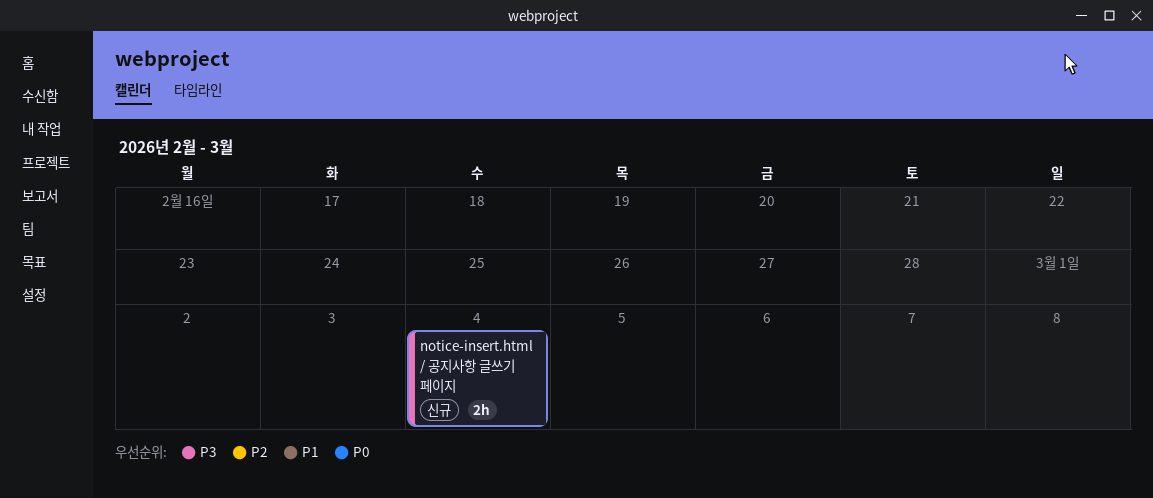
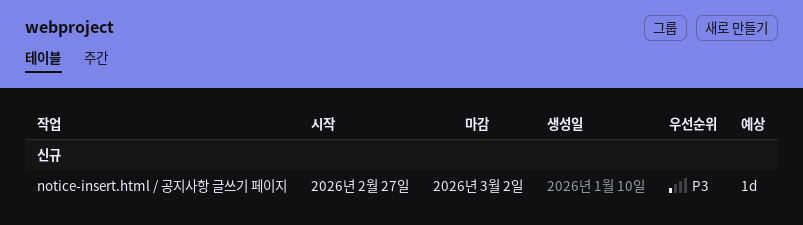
notice-insert.html / 공지사항 글쓰기 페이지, estimate: 2h -> 1d
notice-insert.html / 공지사항 글쓰기 페이지, due: Mar 4 -> Mar 2

